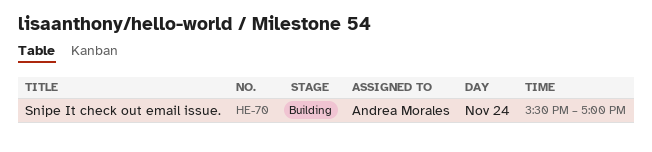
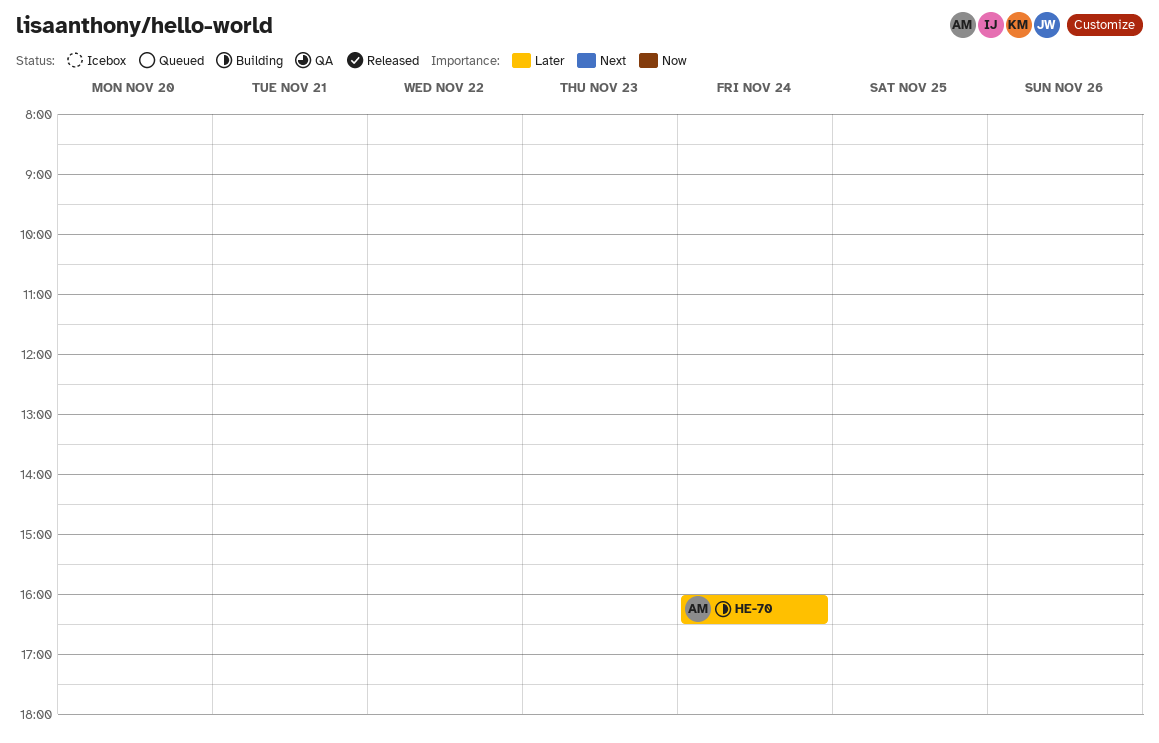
HE-70, begins: 15:30 -> 16:00
HE-70, ends: 17:00 -> 16:30

